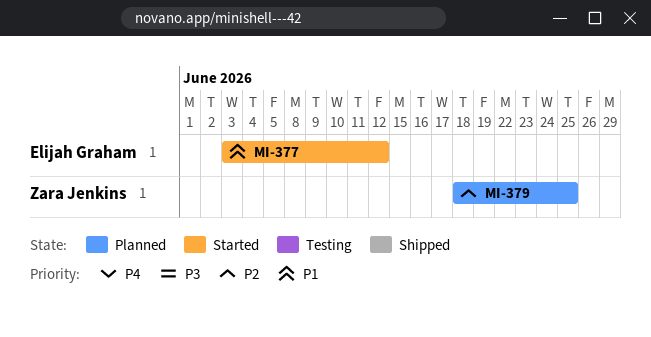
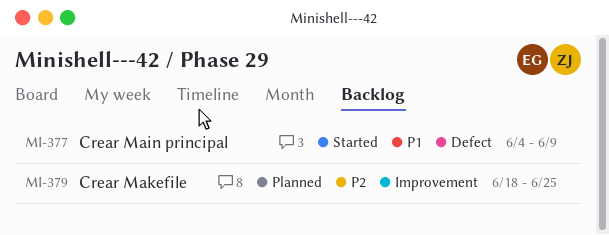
MI-377, start: Jun 3 -> Jun 4
MI-377, due: Jun 12 -> Jun 9

